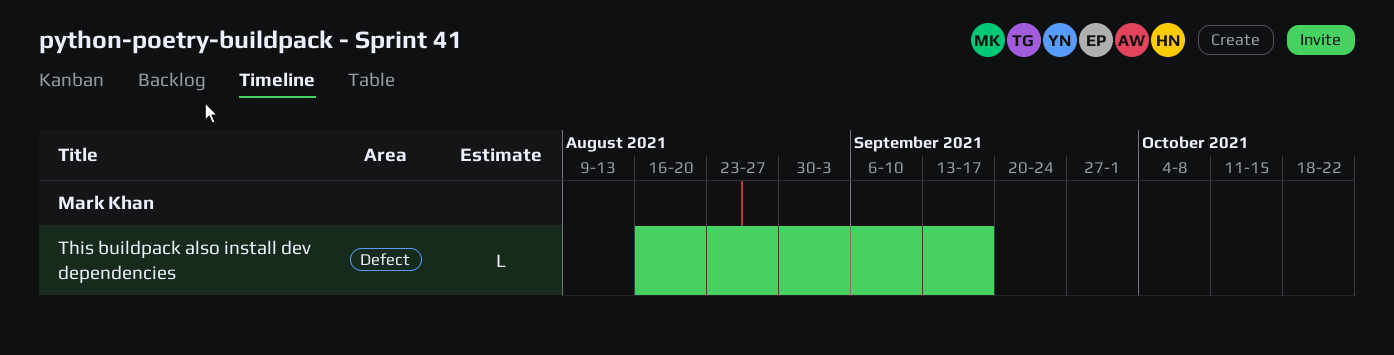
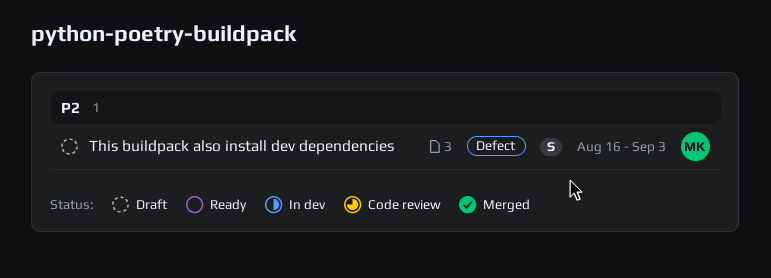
This buildpack also install dev dependencies, estimate: L -> S
This buildpack also install dev dependencies, due: Sep 17 -> Sep 3

